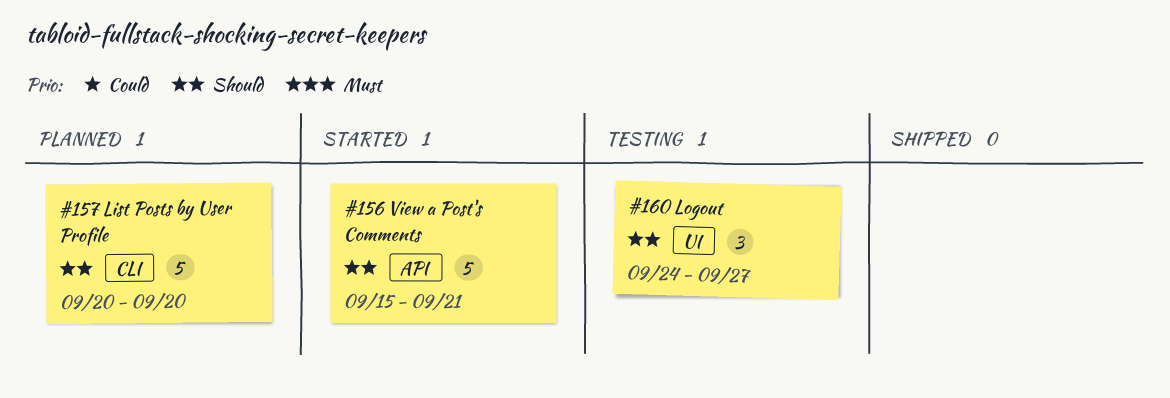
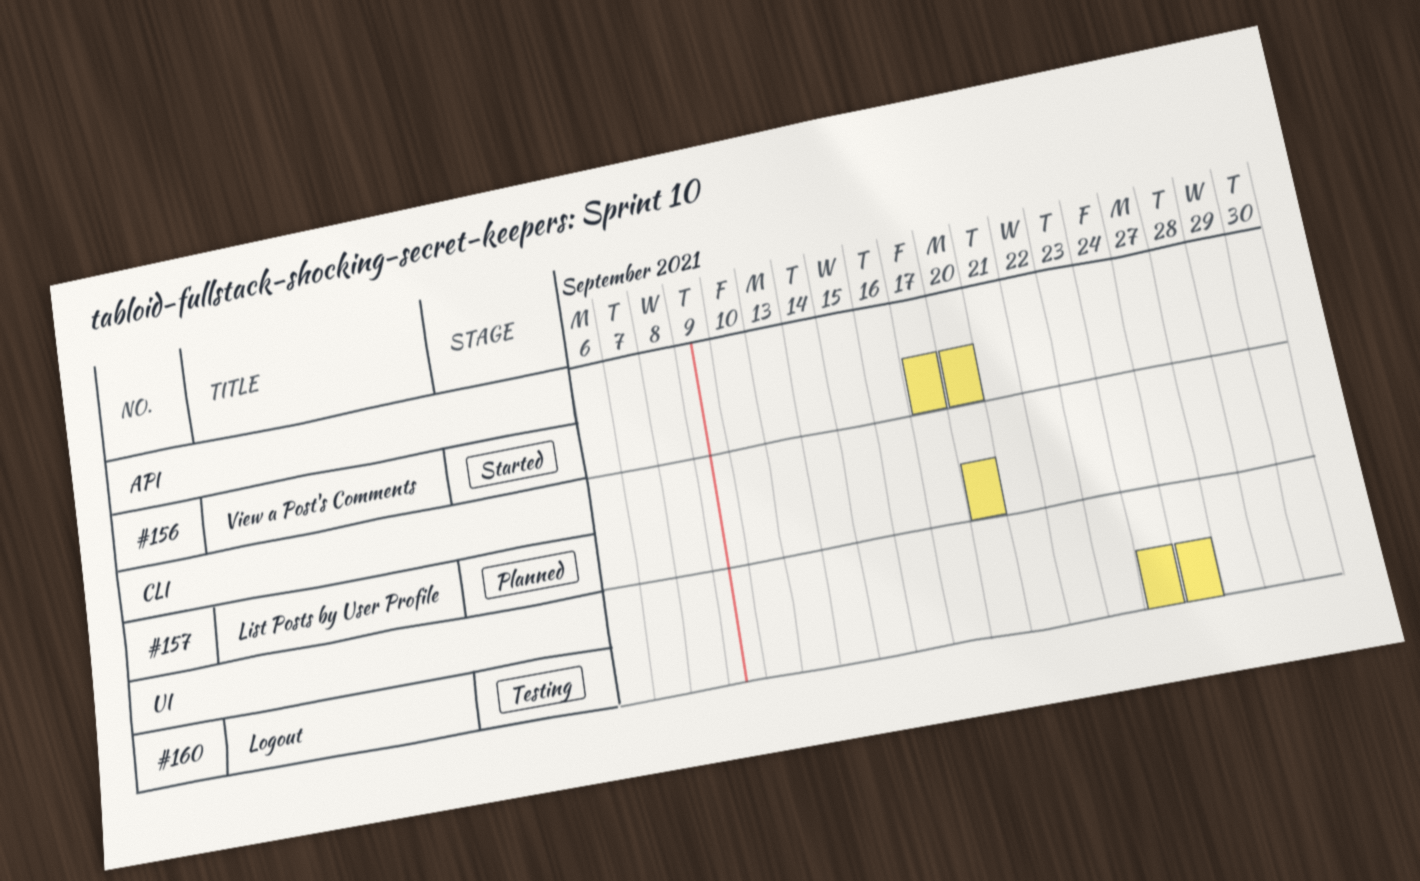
#156, start: Sep 15 -> Sep 17
#156, due: Sep 21 -> Sep 20

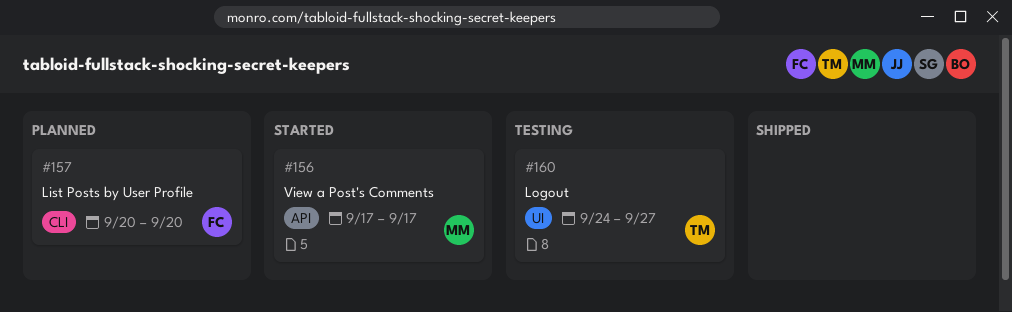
#156, due: Sep 20 -> Sep 17

